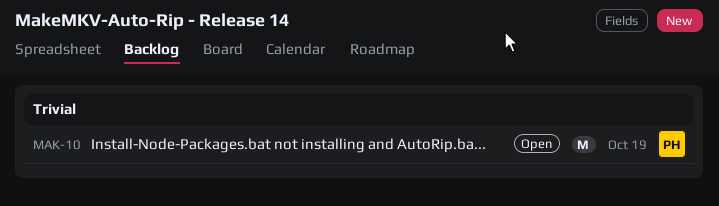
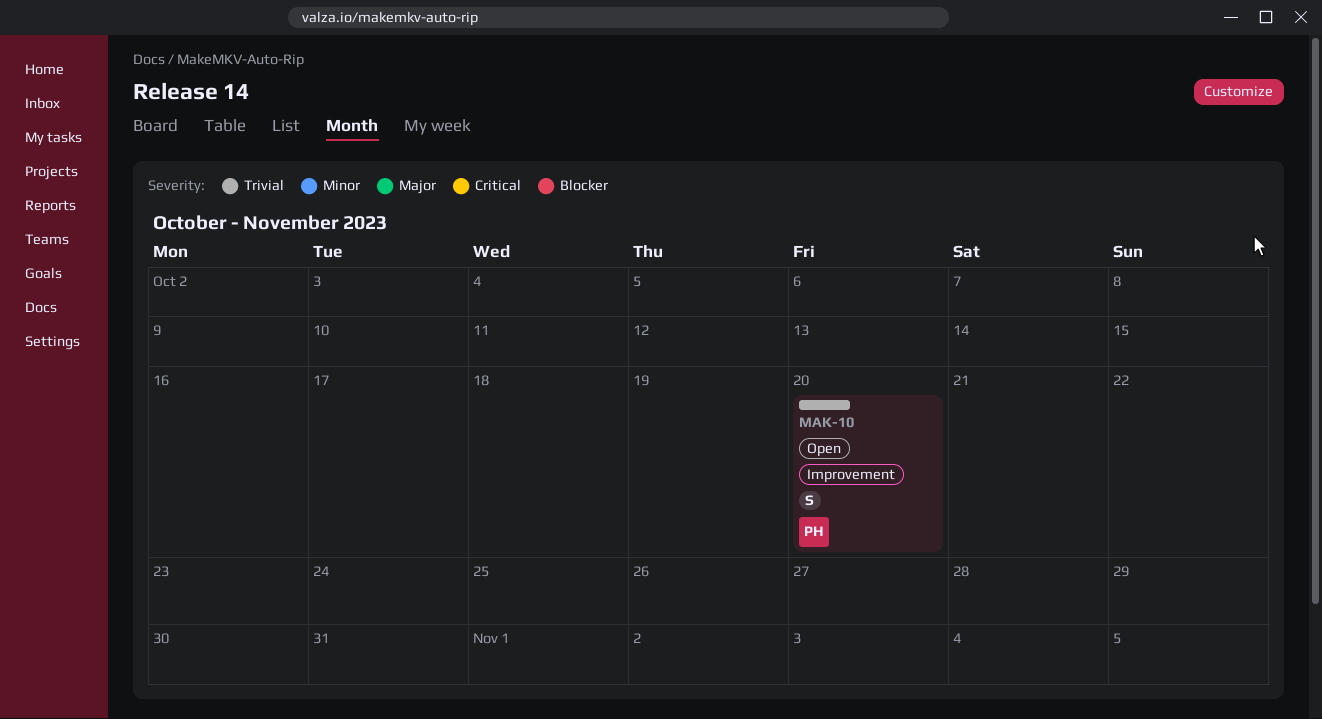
MAK-10, estimate: M -> S
MAK-10, due: Oct 19 -> Oct 20

